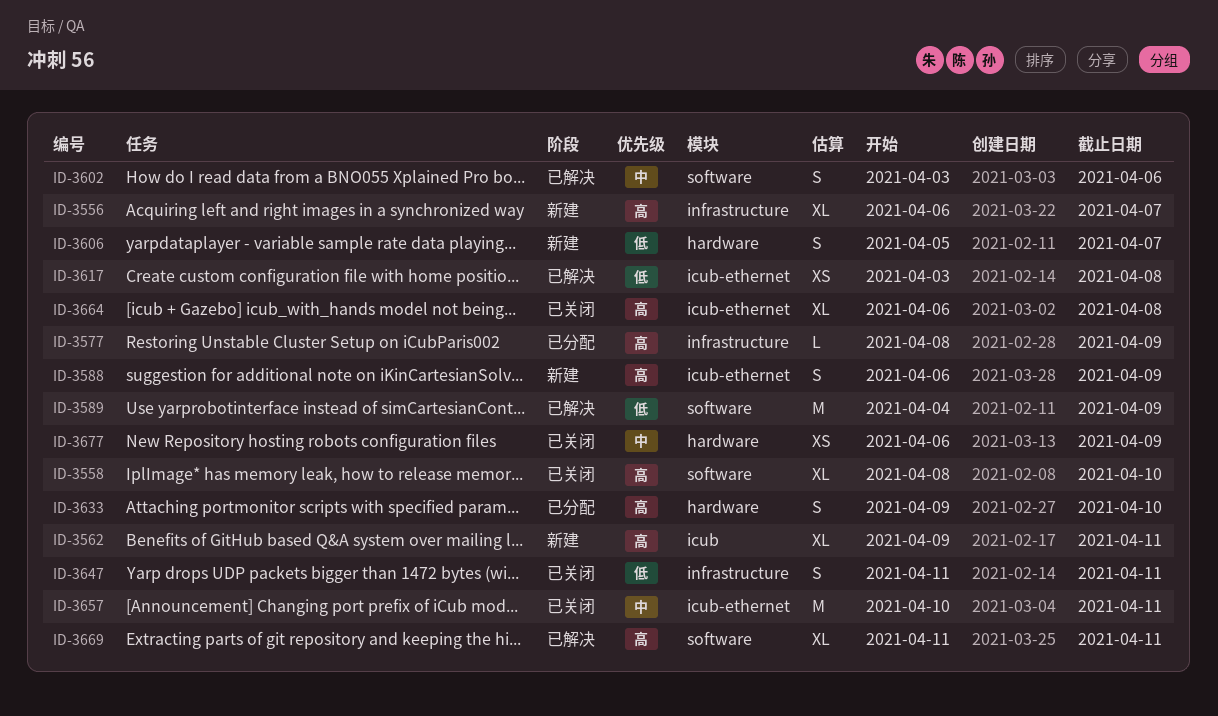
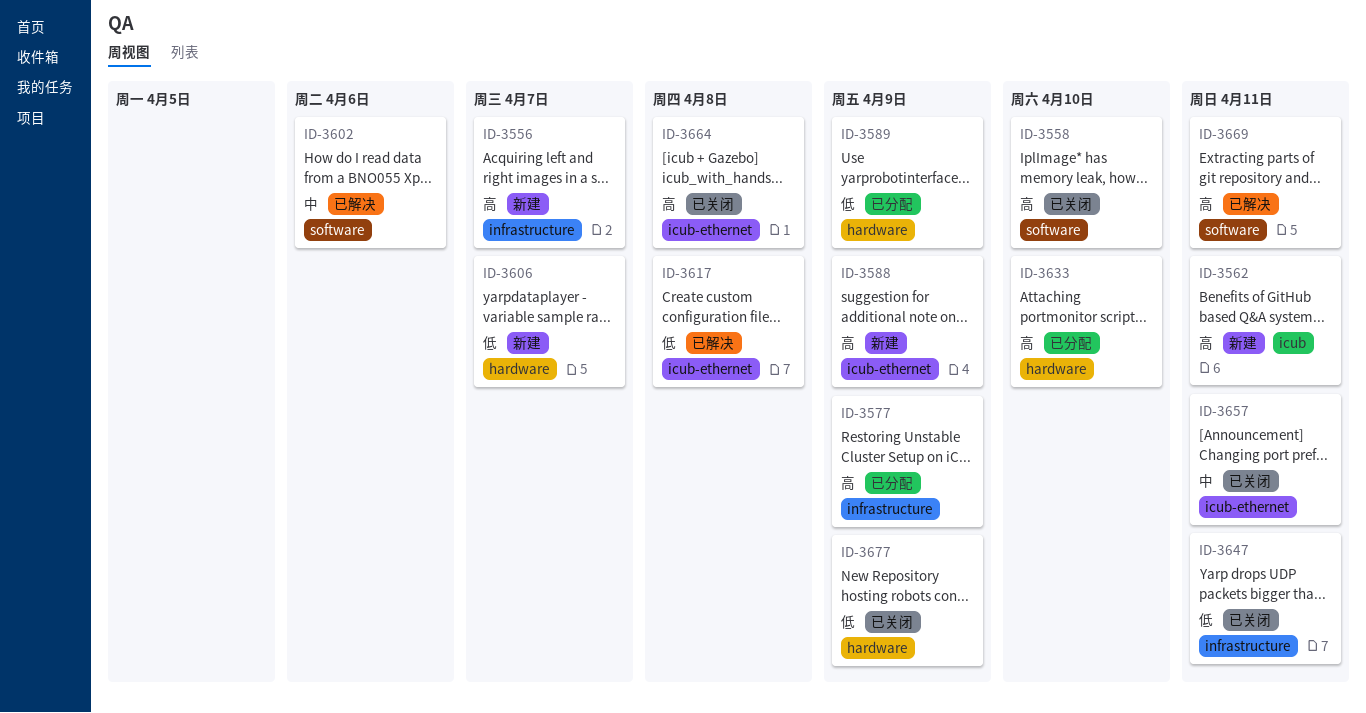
ID-3589, status: 已解决 -> 已分配
ID-3589, label: software -> hardware
ID-3677, priority: 中 -> 低

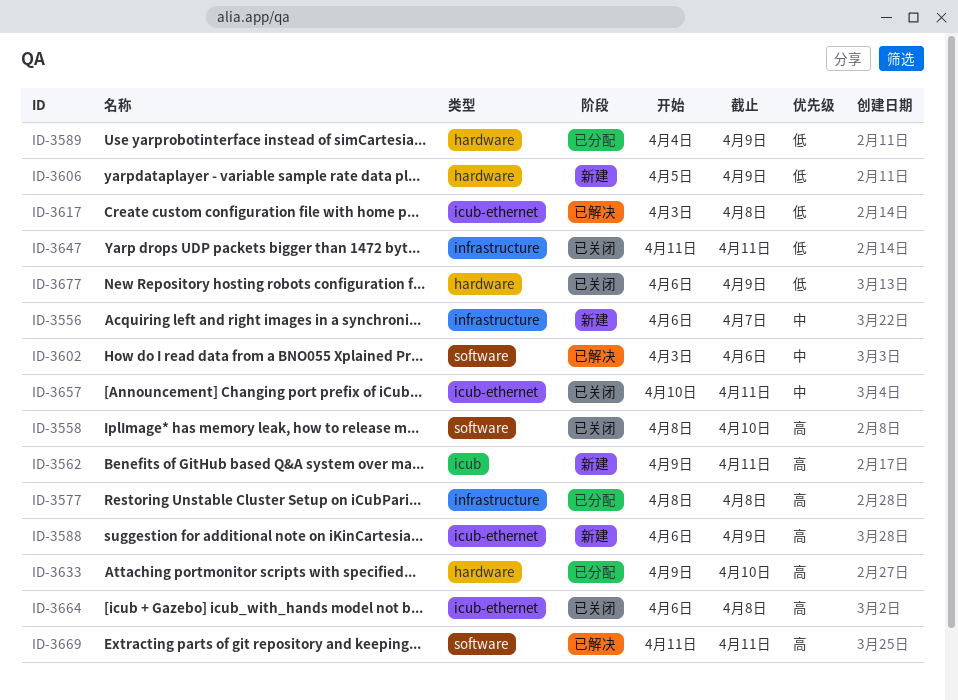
ID-3556, priority: 高 -> 中
ID-3577, due: Apr 9 -> Apr 8
ID-3606, due: Apr 7 -> Apr 9

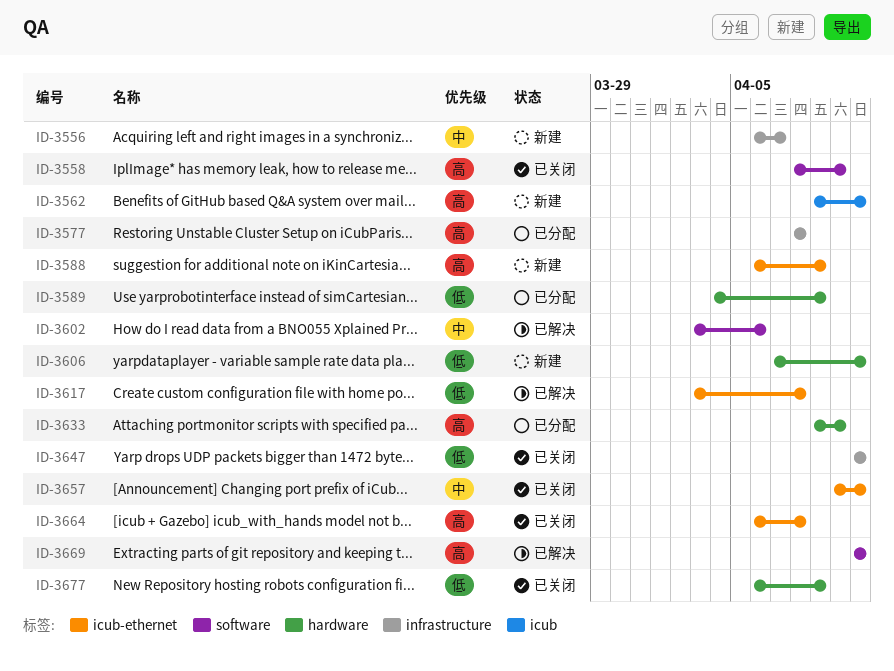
ID-3606, start: Apr 5 -> Apr 7
ID-3606, due: Apr 9 -> Apr 11

